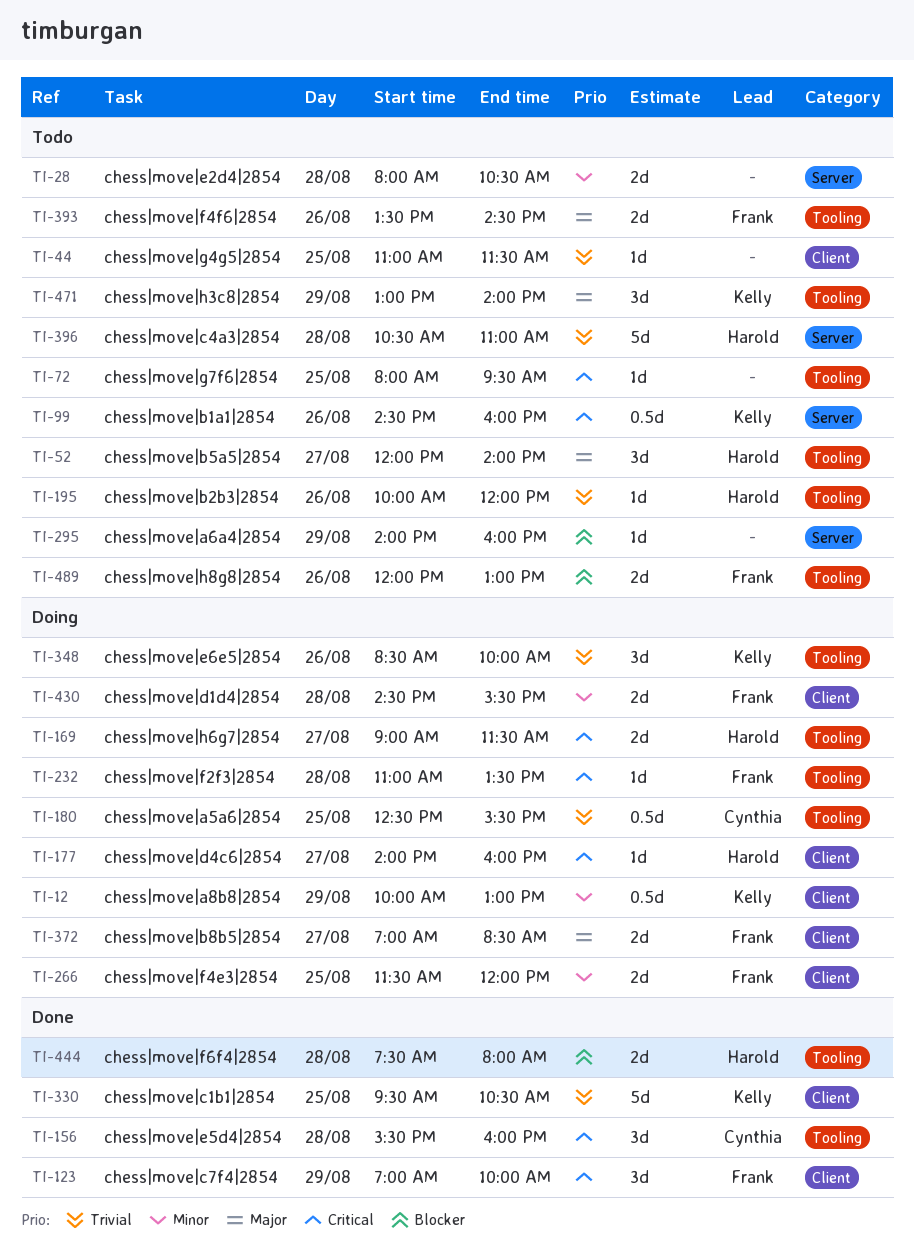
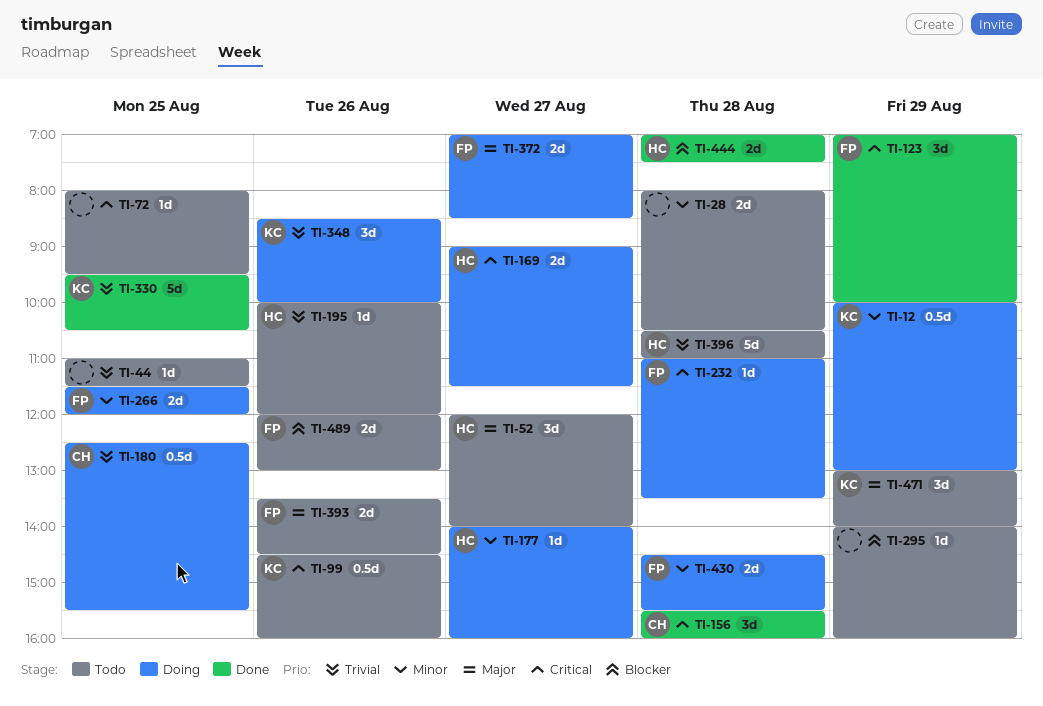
TI-177, priority: Critical -> Minor
TI-444, begins: 07:30 -> 07:00
TI-444, ends: 08:00 -> 07:30

